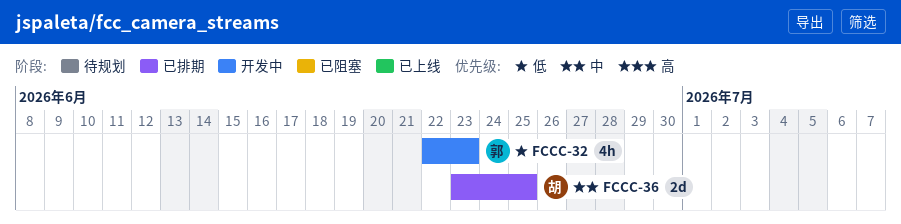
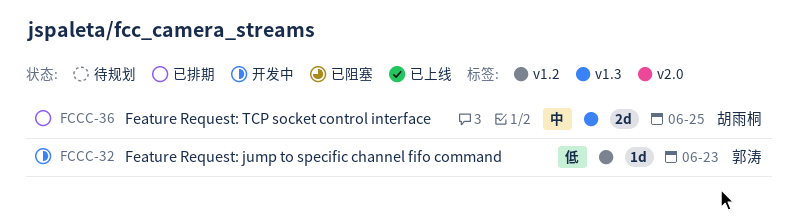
FCCC-32, estimate: 4h -> 1d

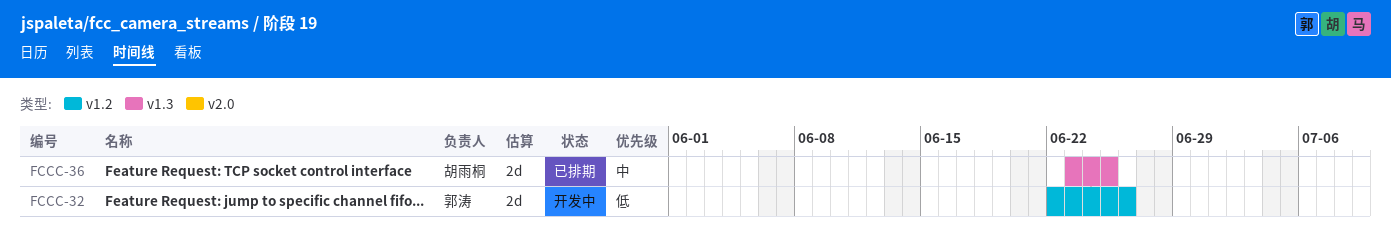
FCCC-32, estimate: 1d -> 2d
FCCC-32, due: Jun 23 -> Jun 26

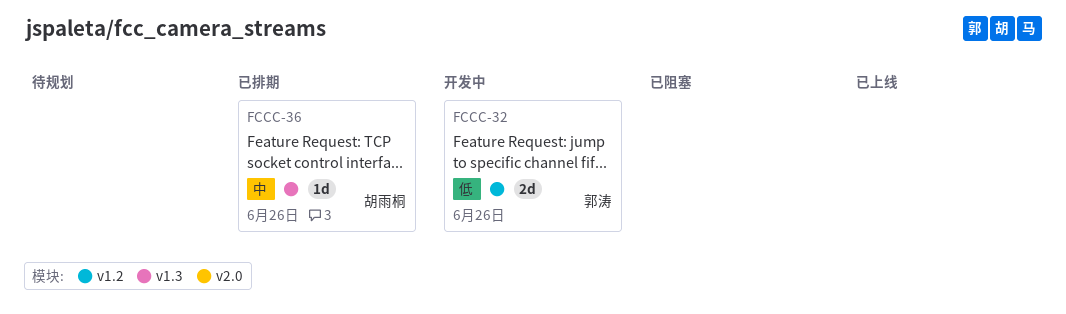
FCCC-36, estimate: 2d -> 1d
FCCC-36, due: Jun 25 -> Jun 26

